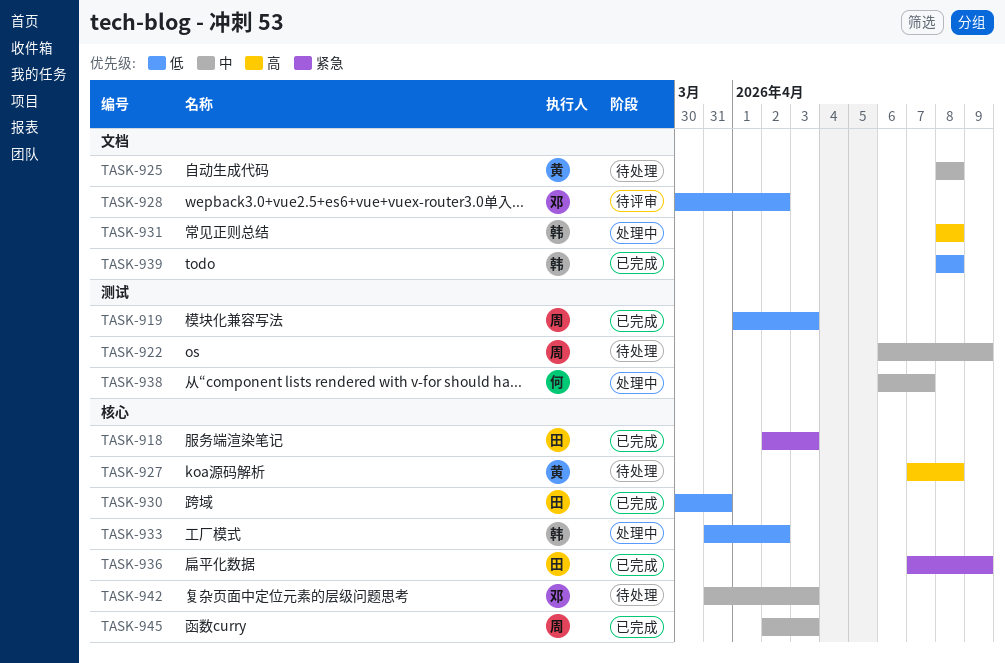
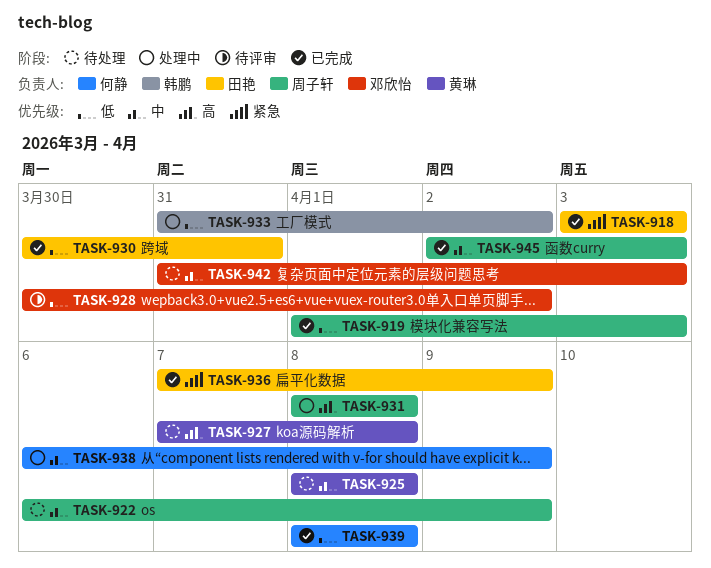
TASK-918, start: Apr 2 -> Apr 3
TASK-931, owner: 韩鹏 -> 周子轩
TASK-938, due: Apr 7 -> Apr 9
TASK-939, owner: 韩鹏 -> 何静

